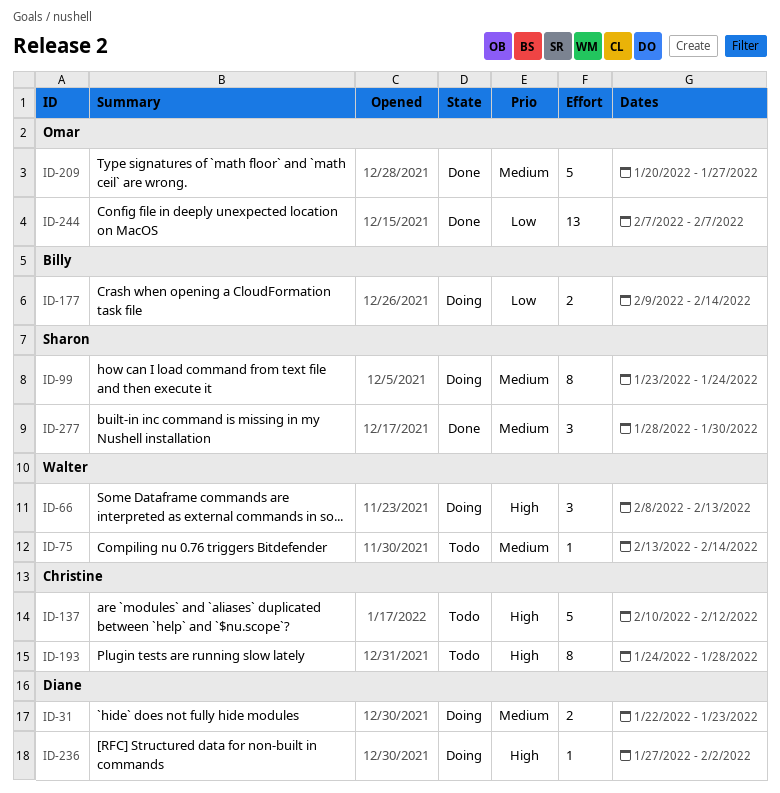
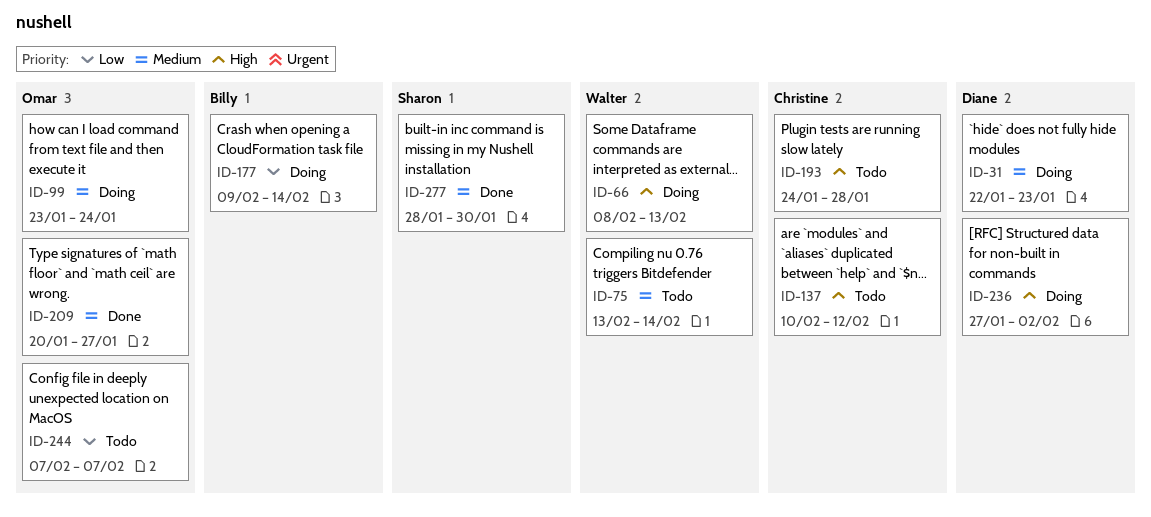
ID-99, owner: Sharon -> Omar
ID-244, status: Done -> Todo

